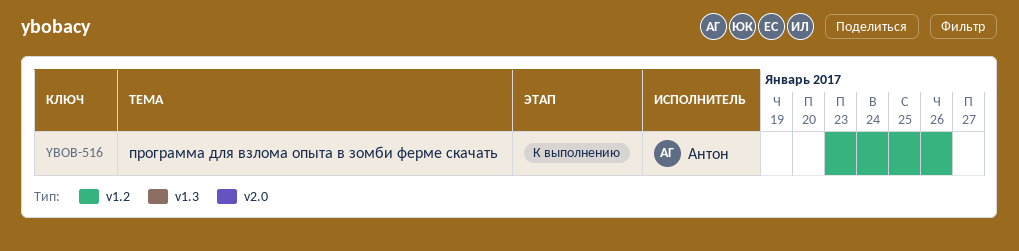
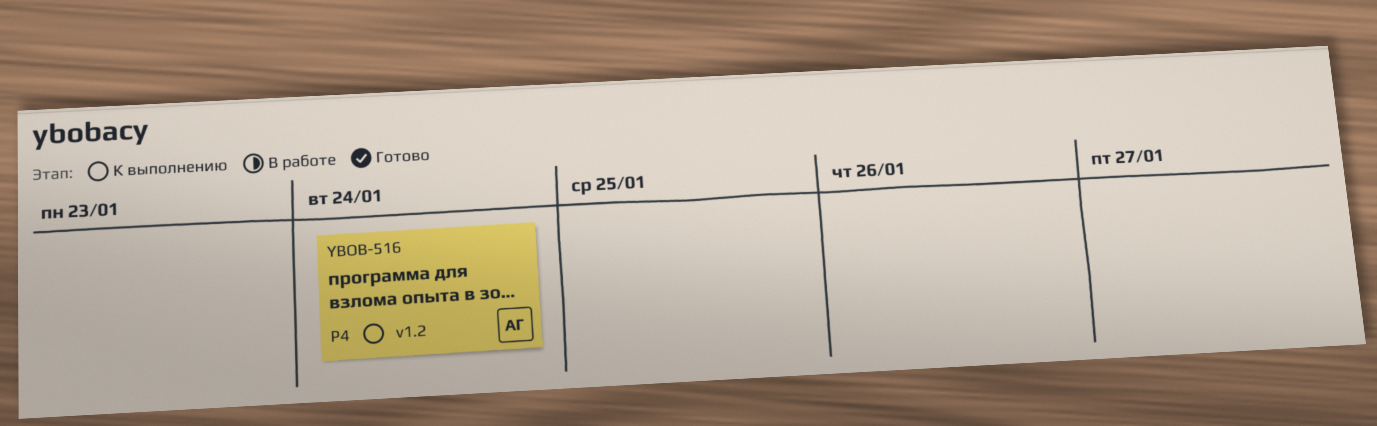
YBOB-516, due: Jan 26 -> Jan 24

